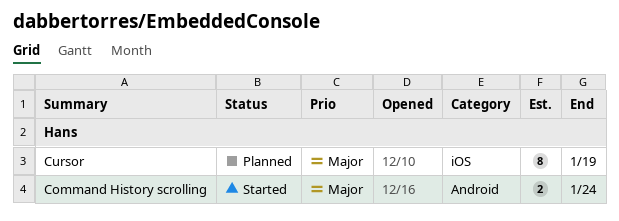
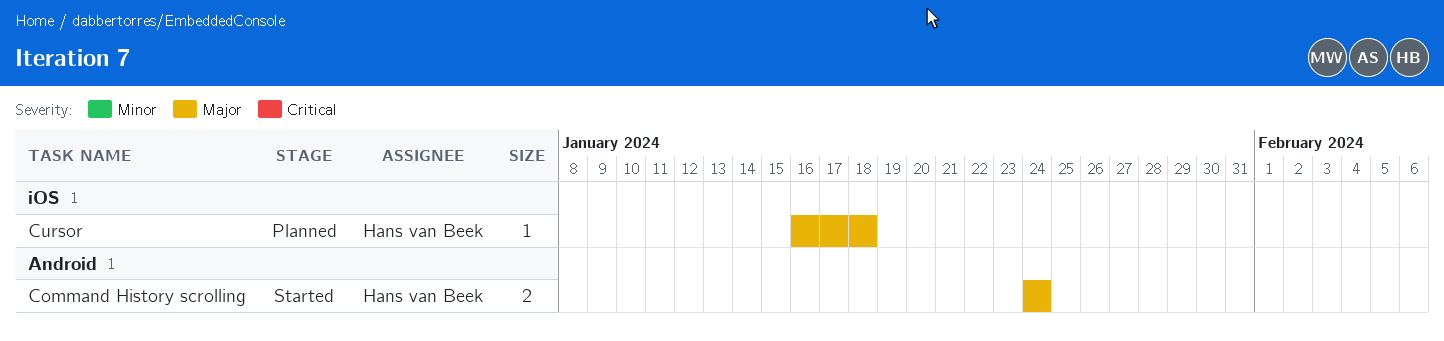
Cursor, estimate: 8 -> 1
Cursor, due: Jan 19 -> Jan 18

